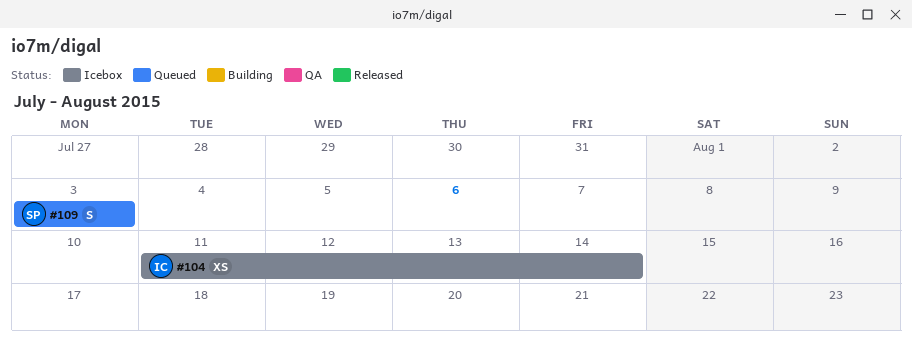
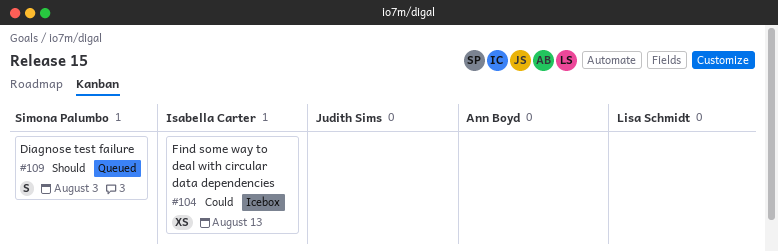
#104, due: Aug 14 -> Aug 13

